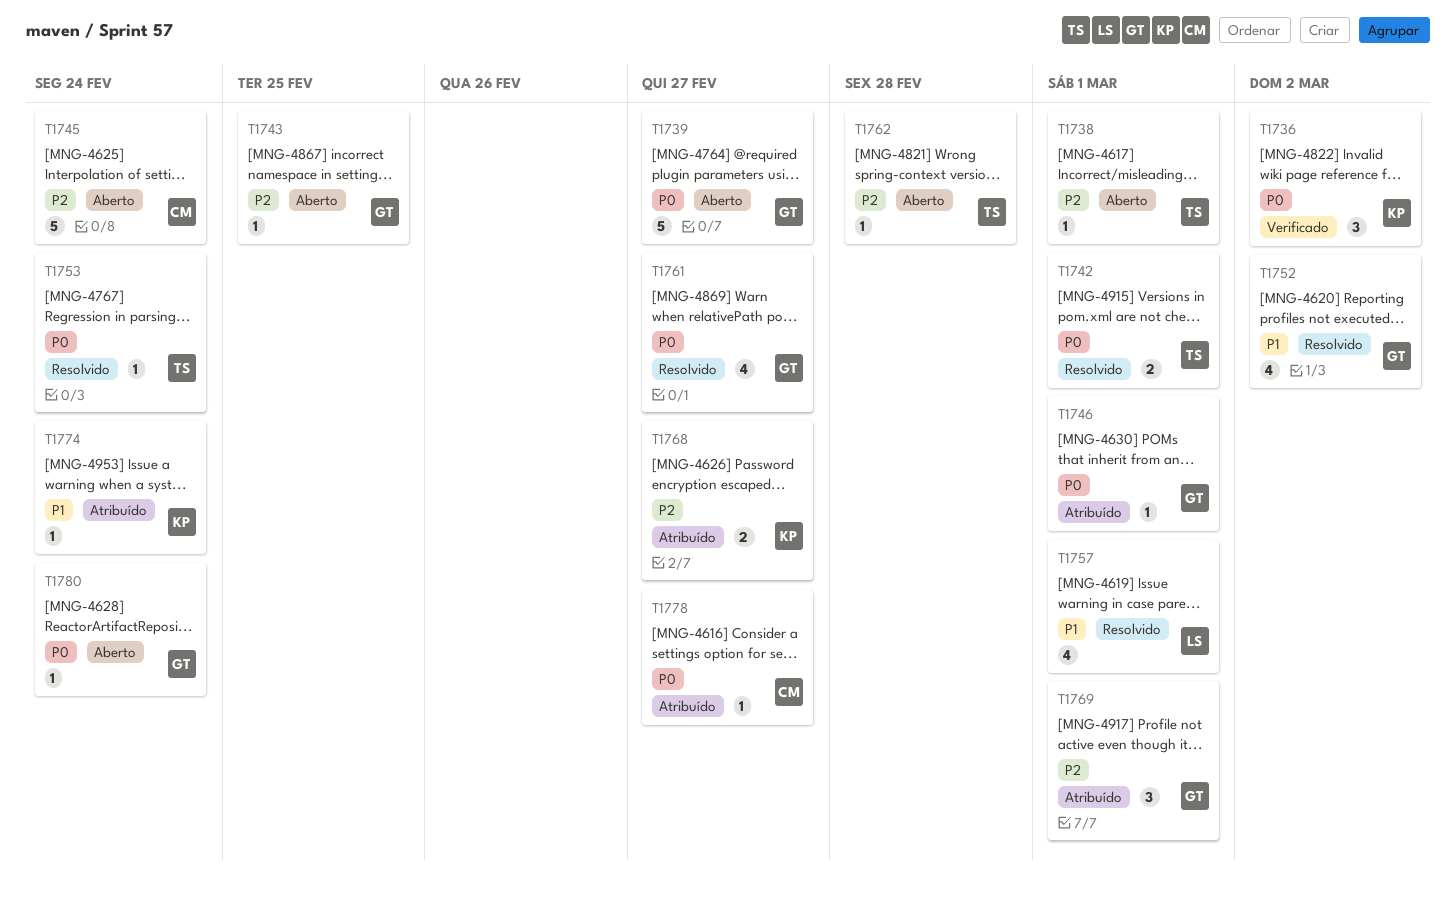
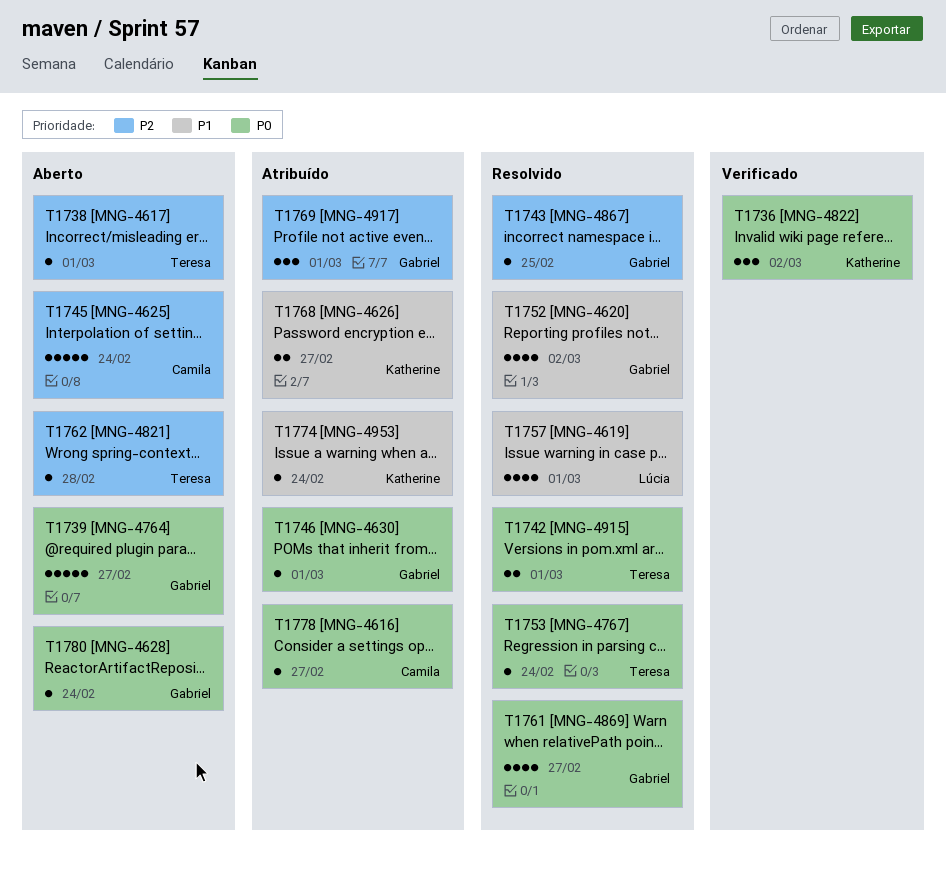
T1743, status: Aberto -> Resolvido
T1768, priority: P2 -> P1

